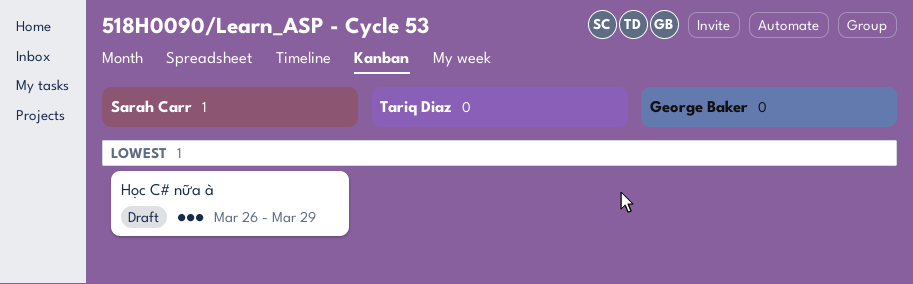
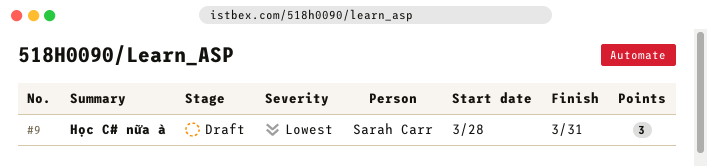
Học C# nữa à, start: Mar 26 -> Mar 28
Học C# nữa à, due: Mar 29 -> Mar 31

